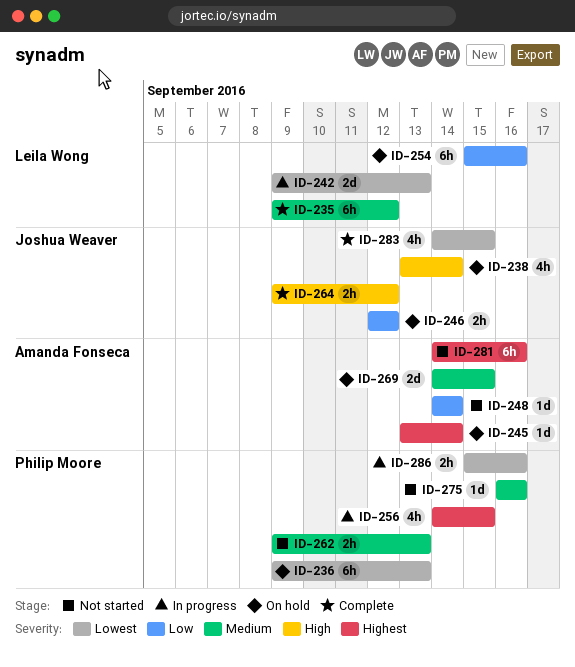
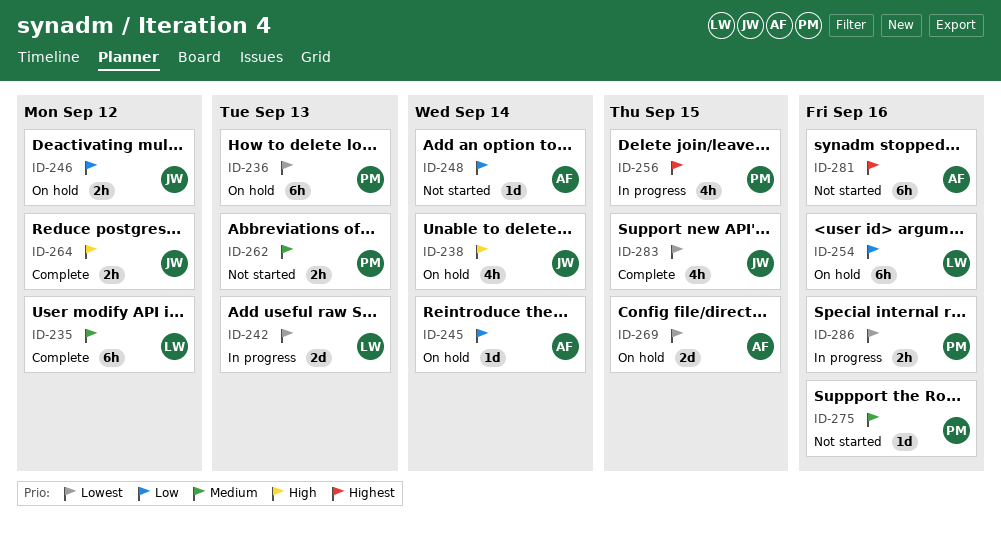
ID-245, priority: Highest -> Low
ID-269, priority: Medium -> Lowest

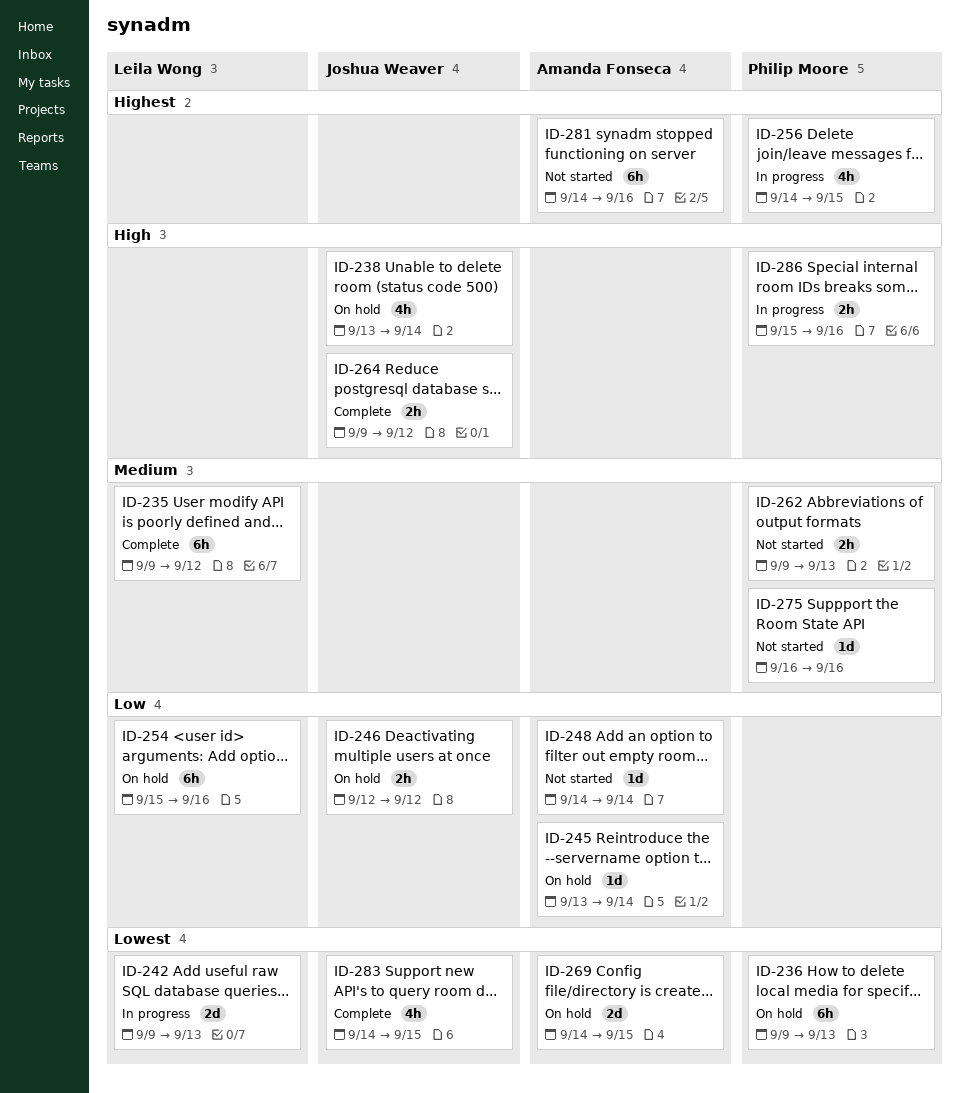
ID-286, priority: Lowest -> High

